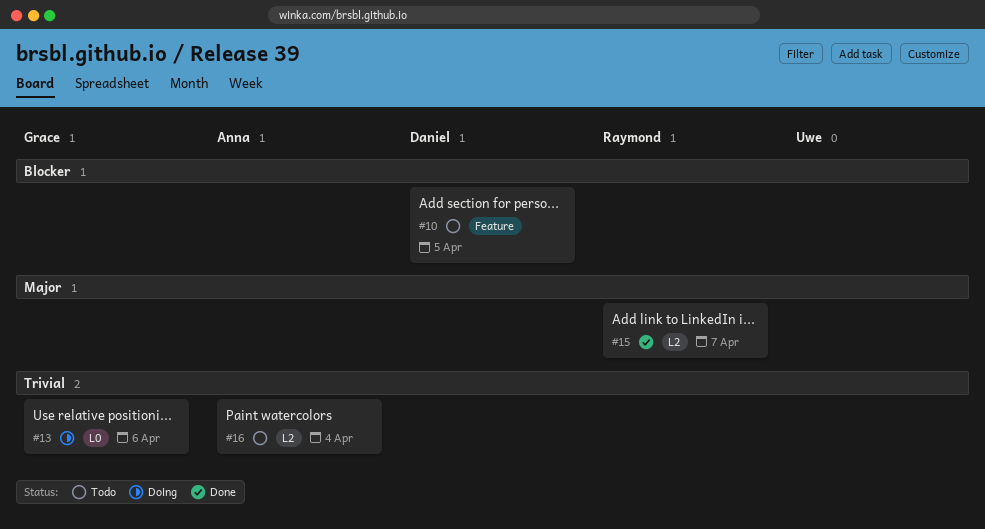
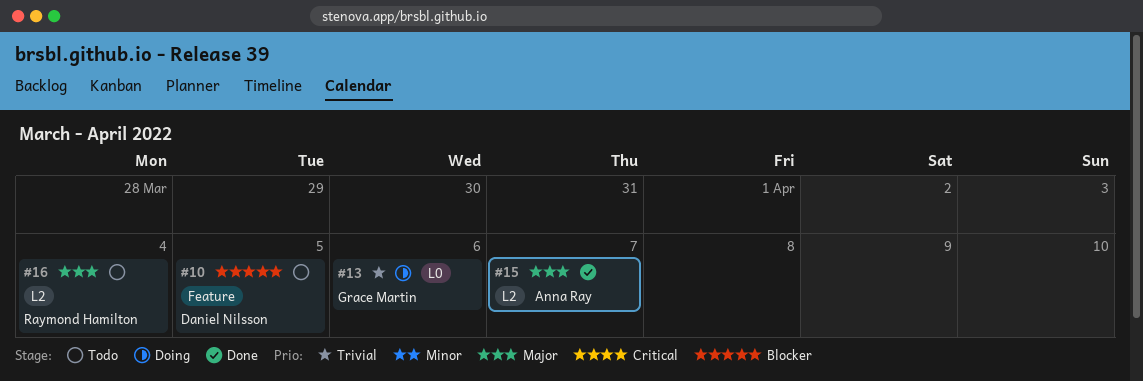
#15, owner: Raymond Hamilton -> Anna Ray
#16, owner: Anna Ray -> Raymond Hamilton
#16, priority: Trivial -> Major

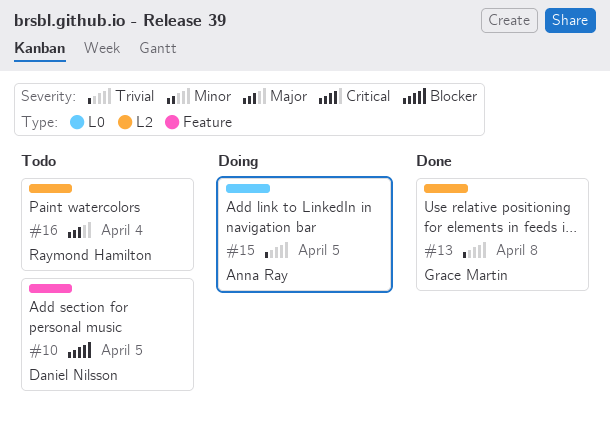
#13, status: Doing -> Done
#13, label: L0 -> L2
#13, due: Apr 6 -> Apr 8
#15, status: Done -> Doing
#15, priority: Major -> Trivial
#15, label: L2 -> L0
#15, due: Apr 7 -> Apr 5

